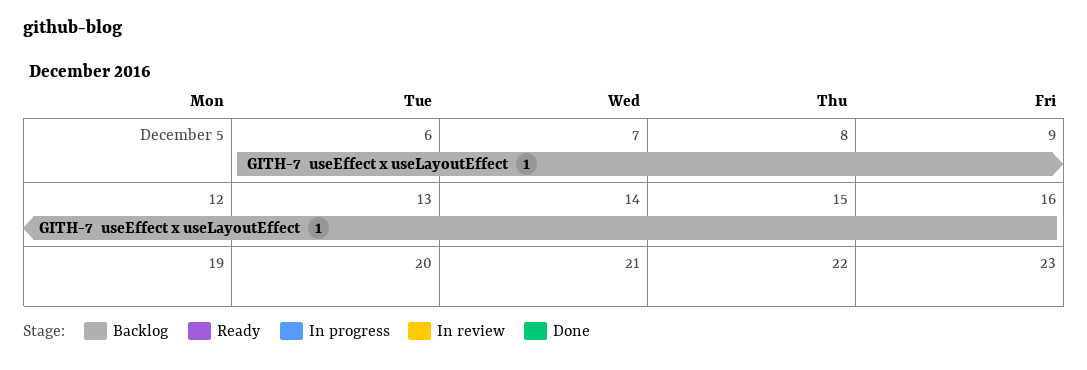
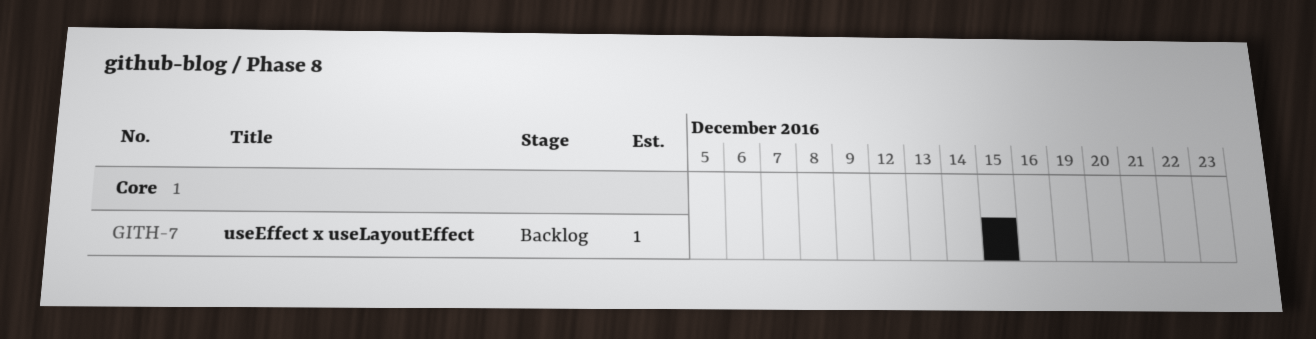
GITH-7, start: Dec 6 -> Dec 15
GITH-7, due: Dec 16 -> Dec 15

